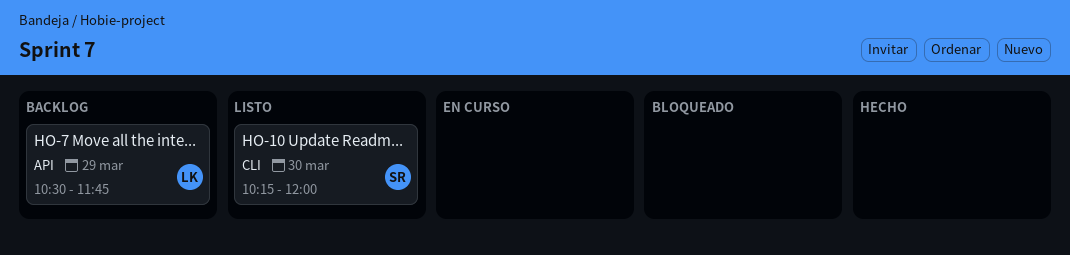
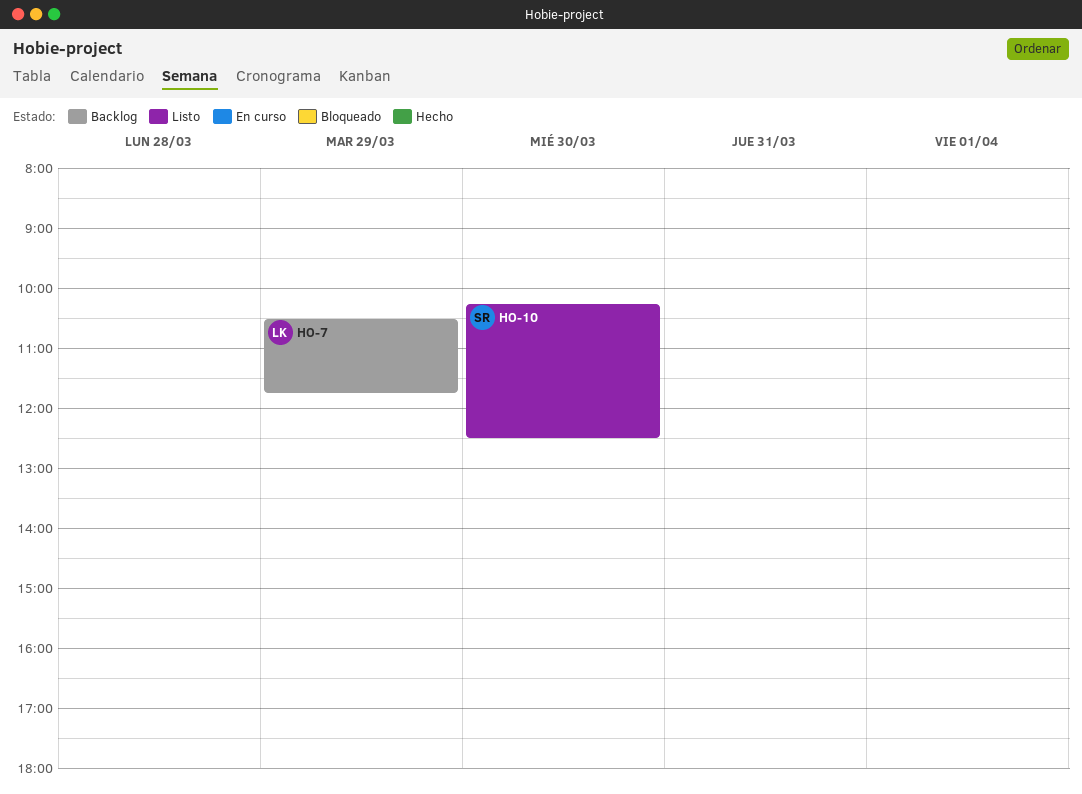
HO-10, ends: 12:00 -> 12:30

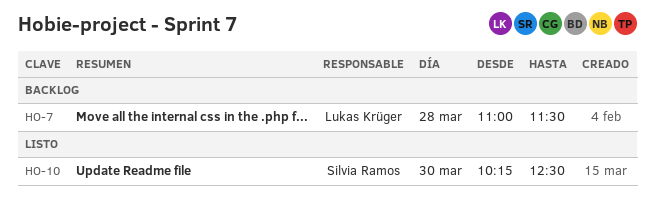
HO-7, day: Mar 29 -> Mar 28
HO-7, begins: 10:30 -> 11:00
HO-7, ends: 11:45 -> 11:30

